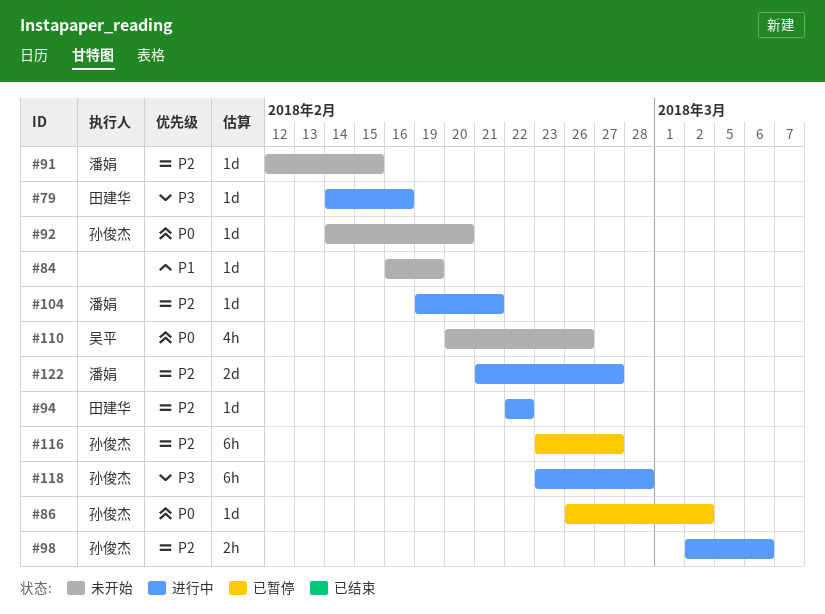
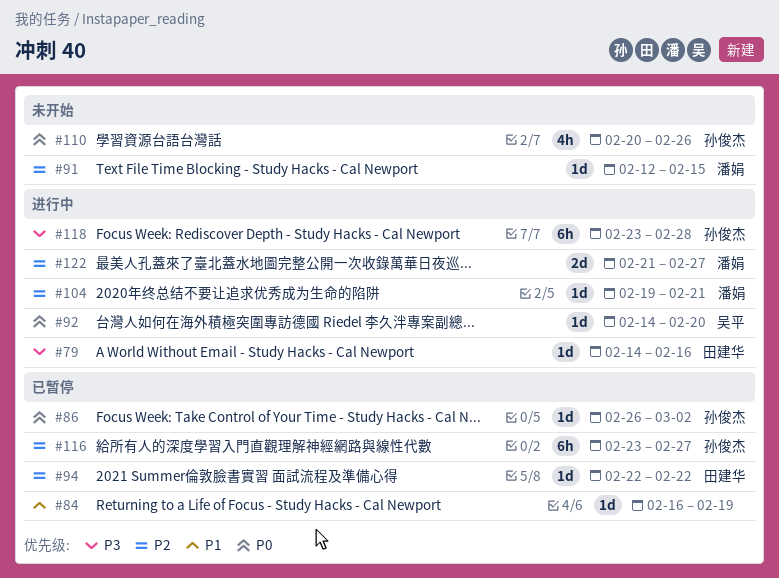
#84, status: 未开始 -> 已暂停
#92, status: 未开始 -> 进行中
#92, owner: 孙俊杰 -> 吴平
#94, status: 进行中 -> 已暂停
#98: present -> none
#110, owner: 吴平 -> 孙俊杰

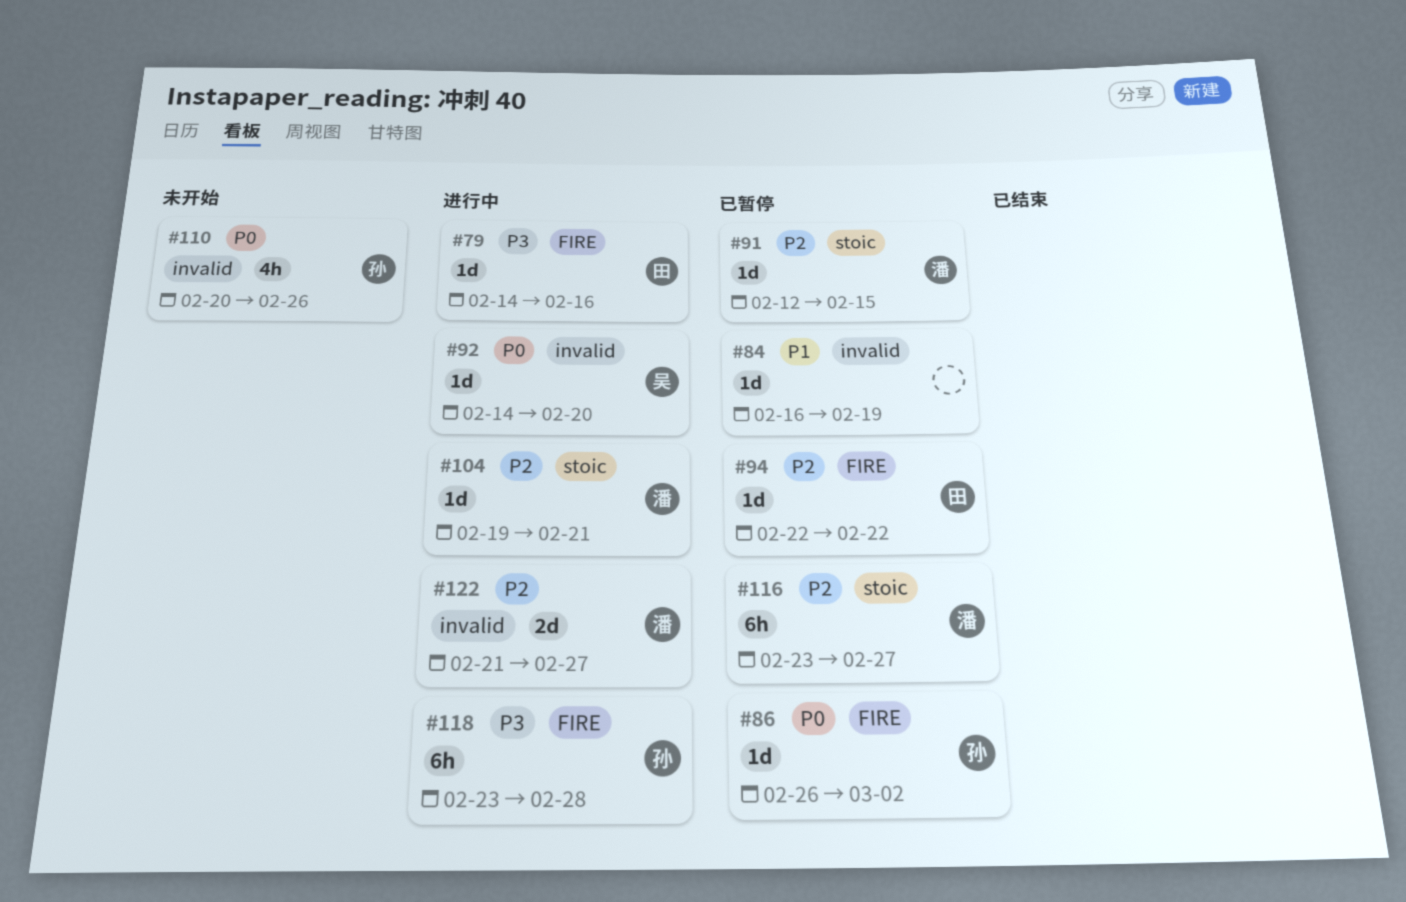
#91, status: 未开始 -> 已暂停
#116, owner: 孙俊杰 -> 潘娟

